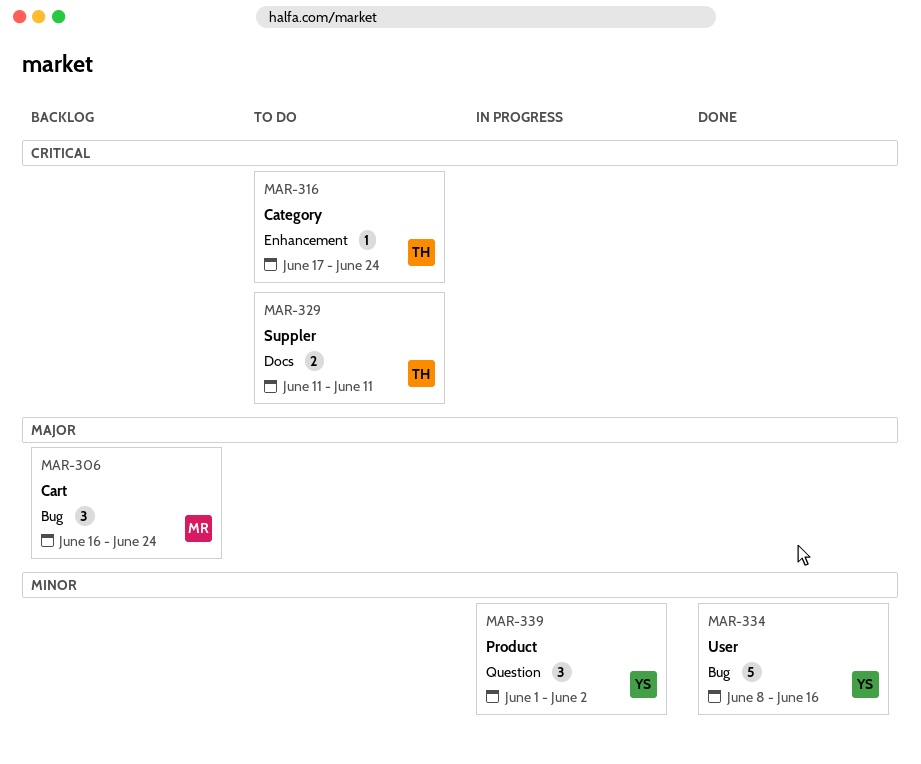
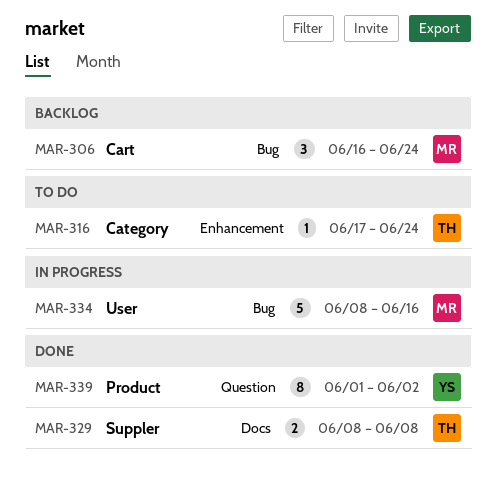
MAR-329, status: To do -> Done
MAR-329, start: Jun 11 -> Jun 8
MAR-329, due: Jun 11 -> Jun 8
MAR-334, status: Done -> In progress
MAR-334, owner: YS -> MR
MAR-339, status: In progress -> Done
MAR-339, estimate: 3 -> 8

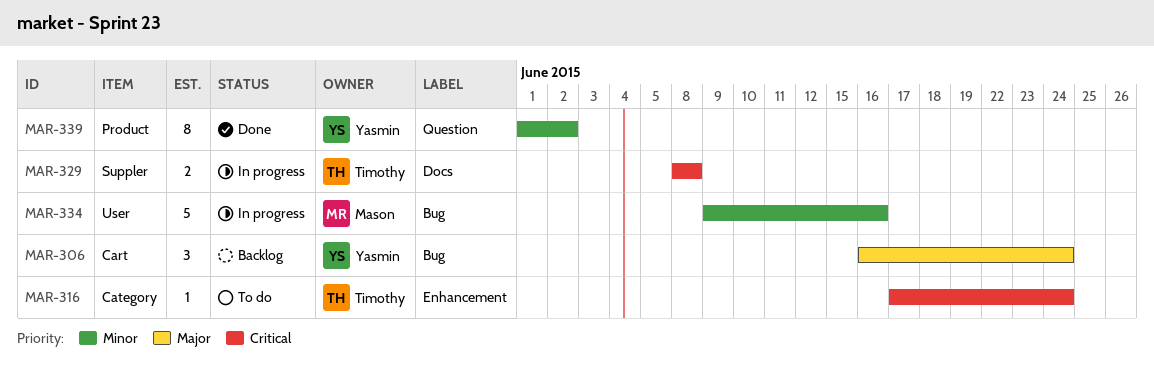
MAR-306, owner: Mason -> Yasmin
MAR-329, status: Done -> In progress
MAR-334, start: Jun 8 -> Jun 9

